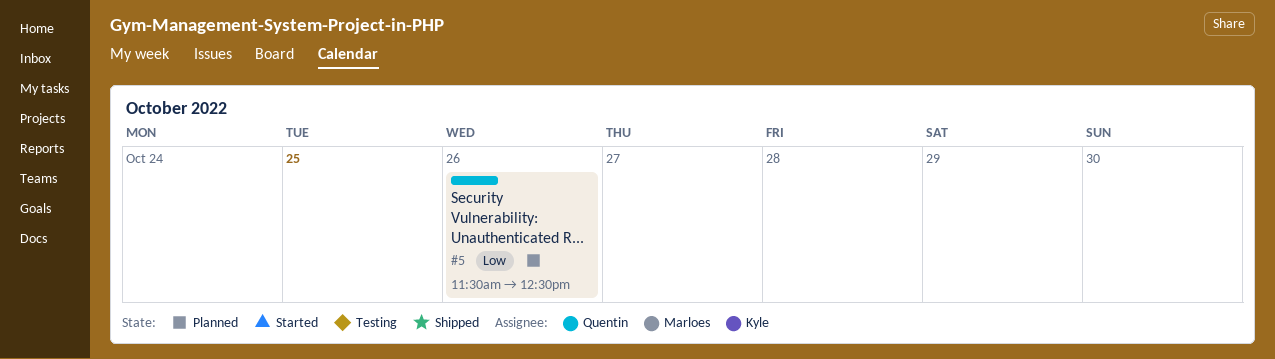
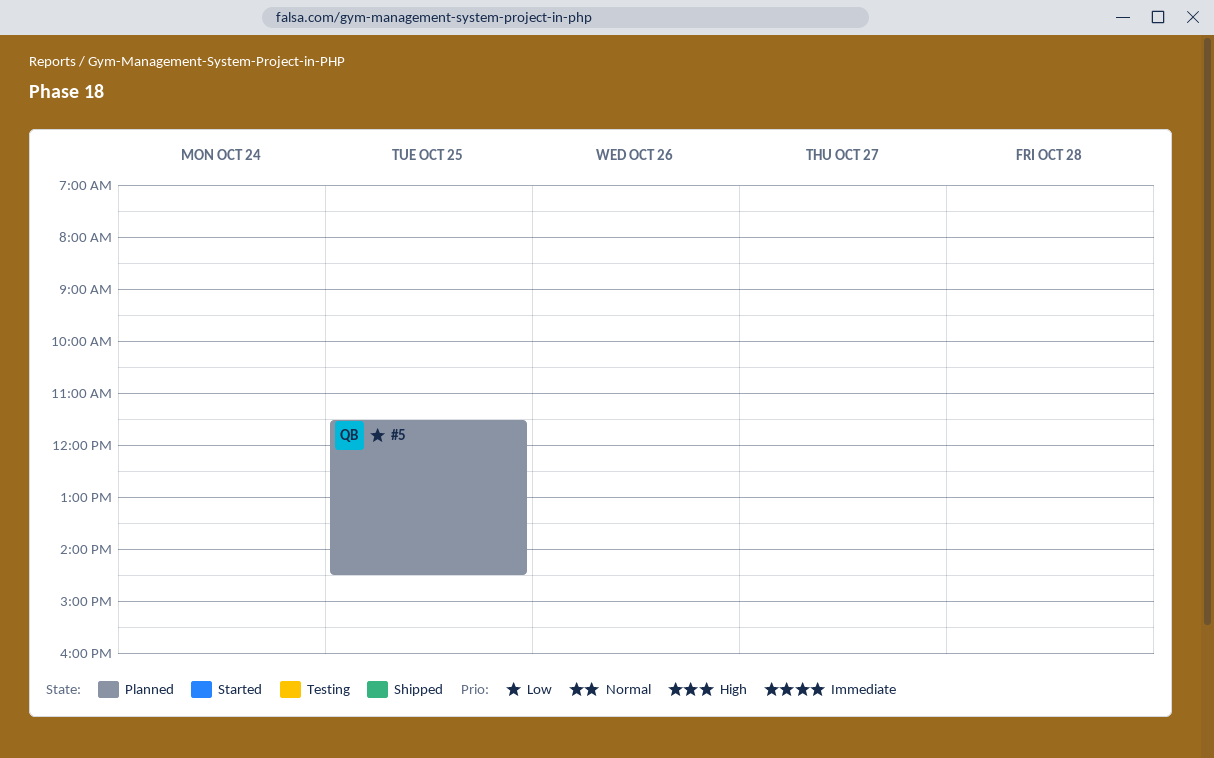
#5, day: Oct 26 -> Oct 25
#5, ends: 12:30 -> 14:30

